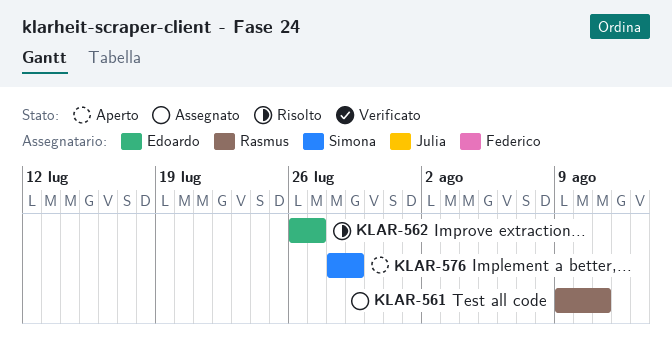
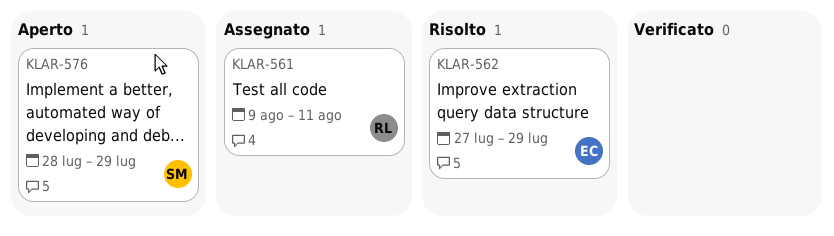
KLAR-562, start: Jul 26 -> Jul 27
KLAR-562, due: Jul 27 -> Jul 29

